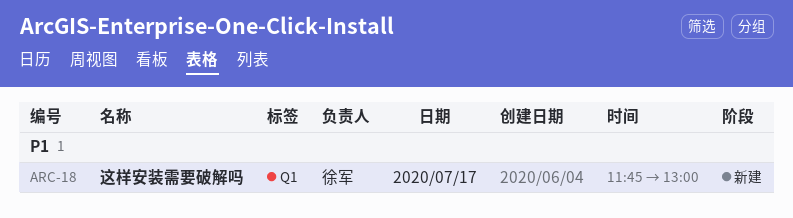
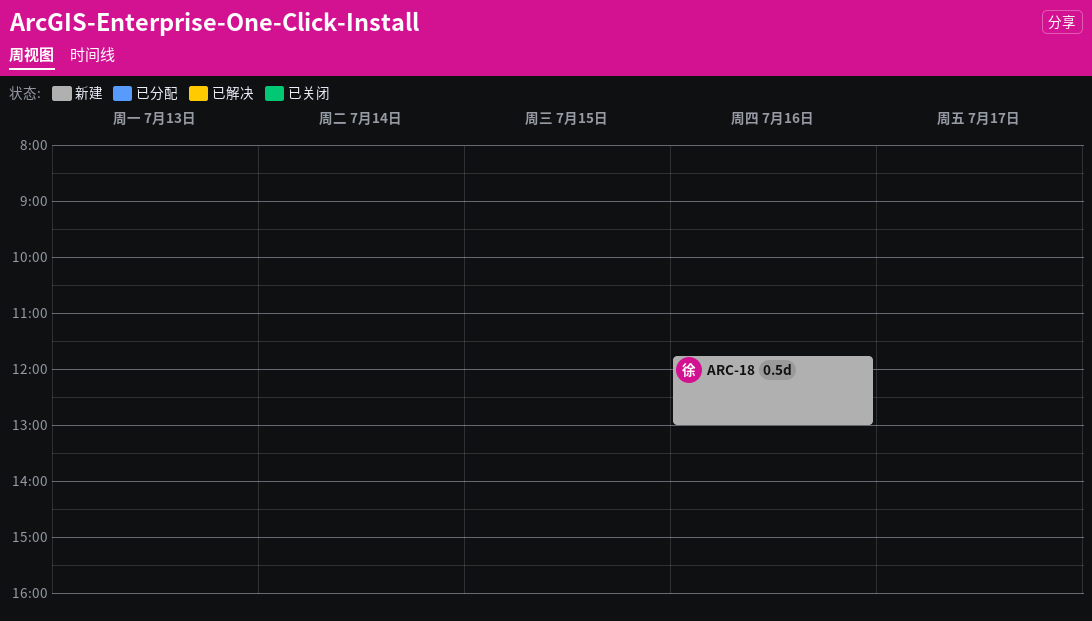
ARC-18, day: Jul 17 -> Jul 16

